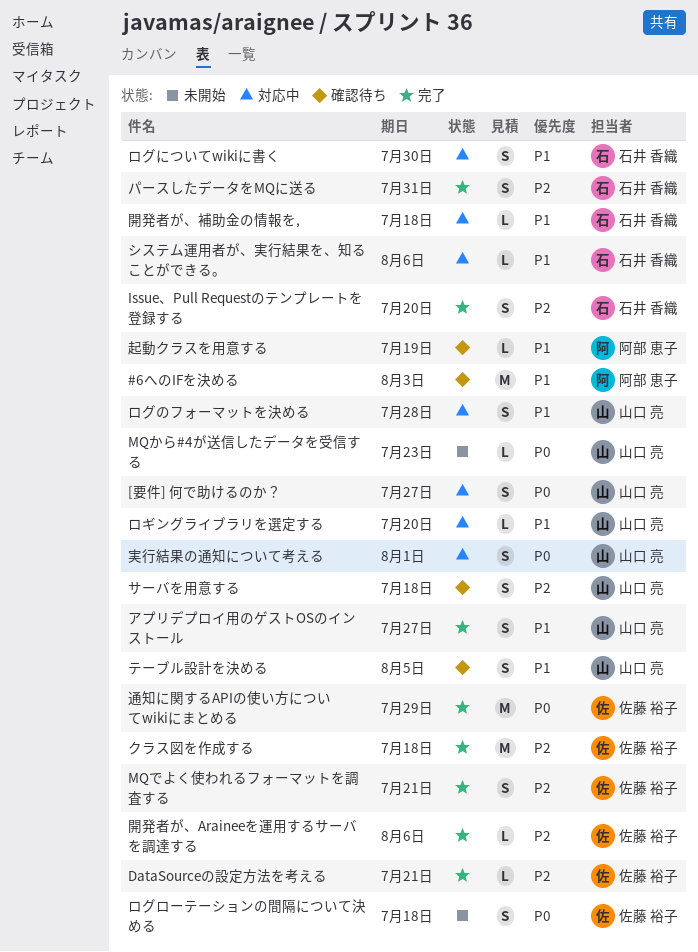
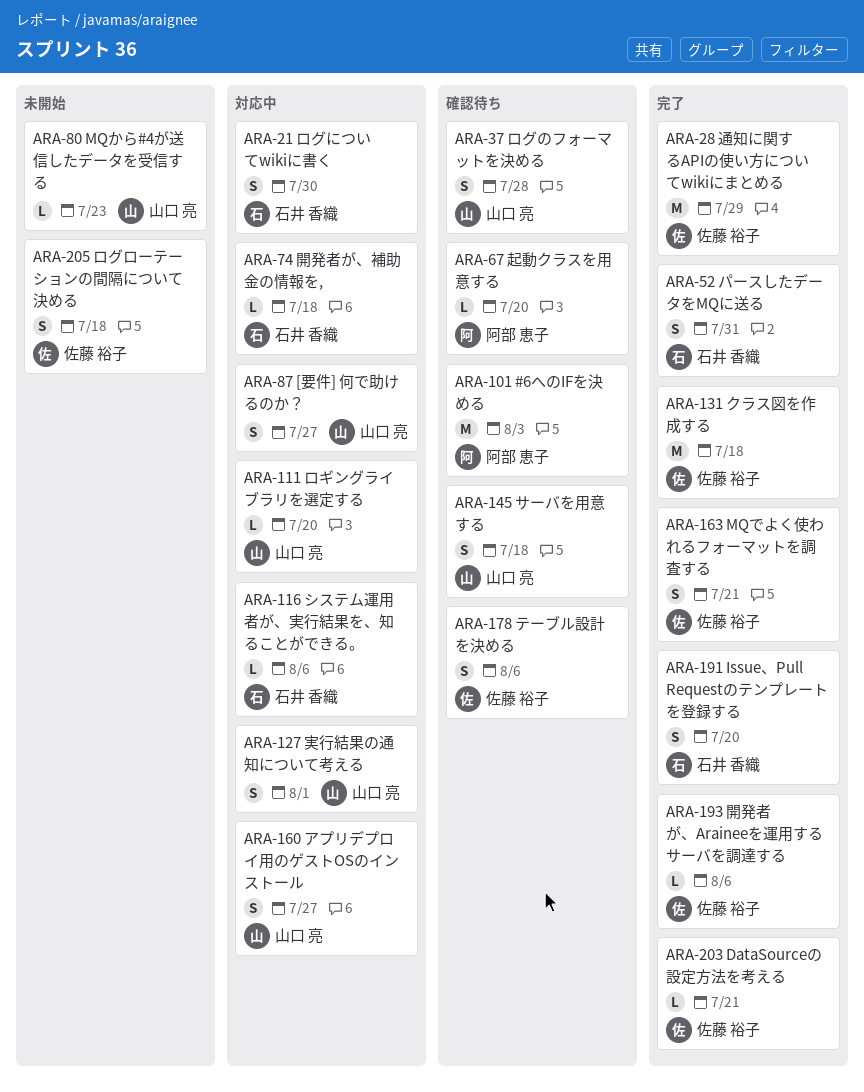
アプリデプロイ用のゲストOSのインストール, status: 完了 -> 対応中
テーブル設計を決める, owner: 山口 亮 -> 佐藤 裕子
テーブル設計を決める, due: Aug 5 -> Aug 6
ログのフォーマットを決める, status: 対応中 -> 確認待ち
起動クラスを用意する, due: Jul 19 -> Jul 20

